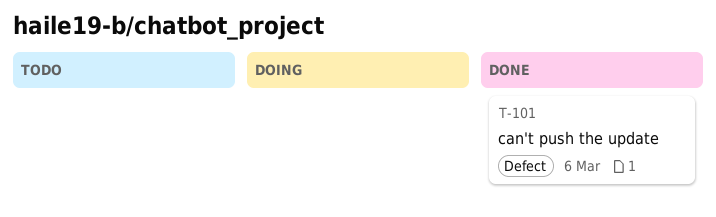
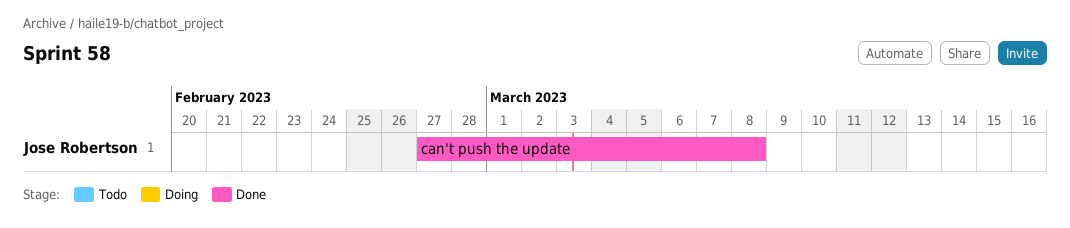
can't push the update, due: Mar 6 -> Mar 8

